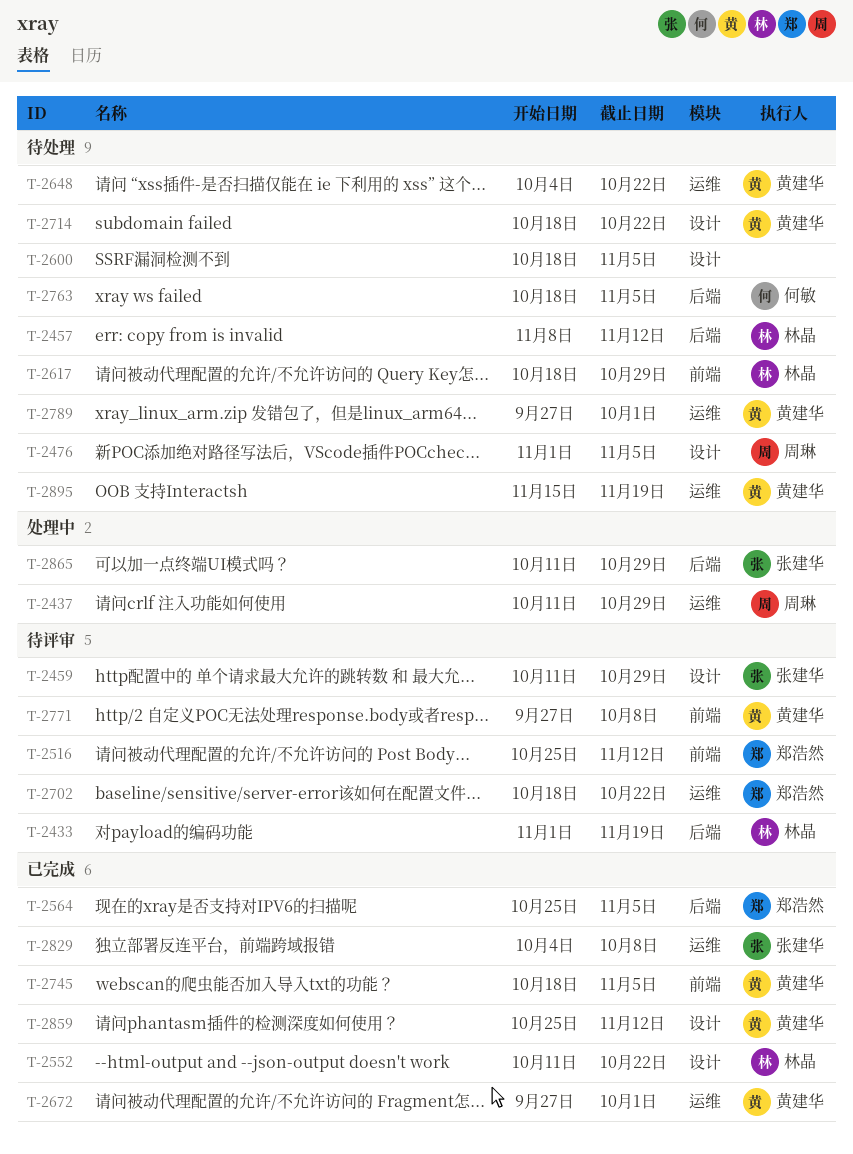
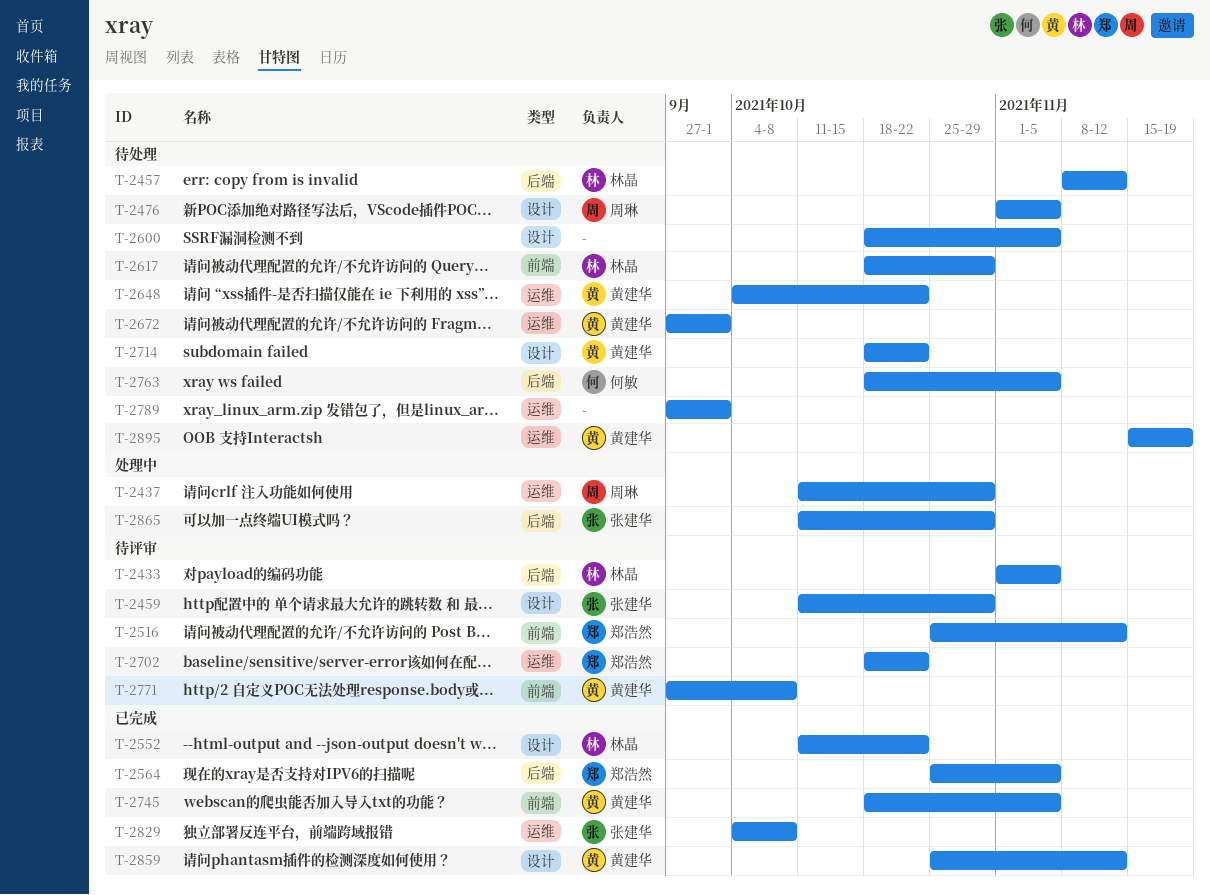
T-2433, due: Nov 19 -> Nov 5
T-2672, status: 已完成 -> 待处理
T-2789, owner: 黄建华 -> none

